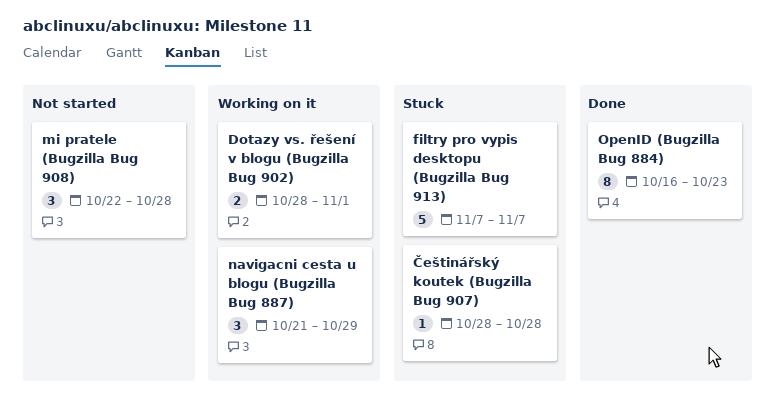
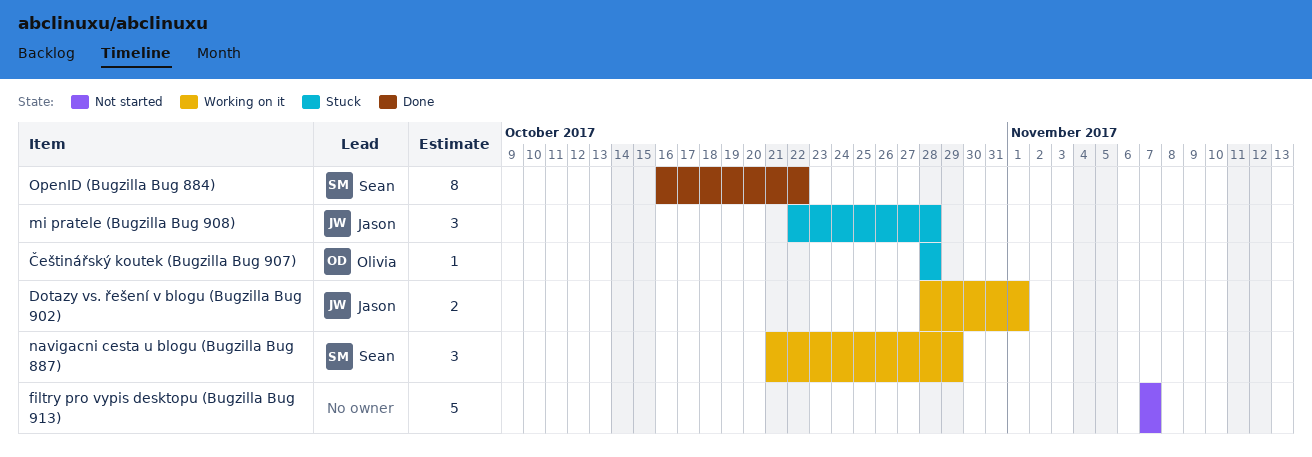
filtry pro vypis desktopu (Bugzilla Bug 913), status: Stuck -> Not started
mi pratele (Bugzilla Bug 908), status: Not started -> Stuck
OpenID (Bugzilla Bug 884), due: Oct 23 -> Oct 22

